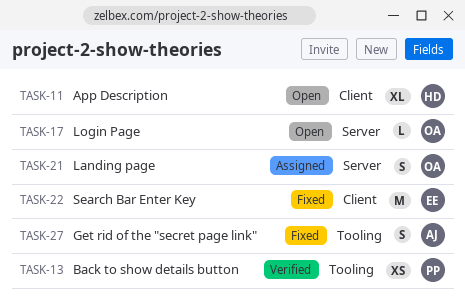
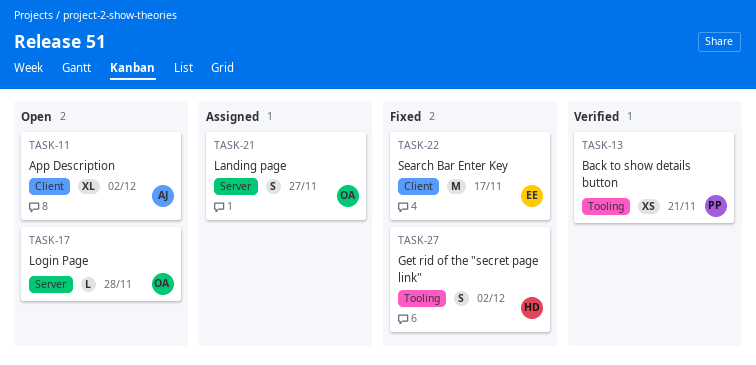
TASK-11, owner: HD -> AJ
TASK-27, owner: AJ -> HD

